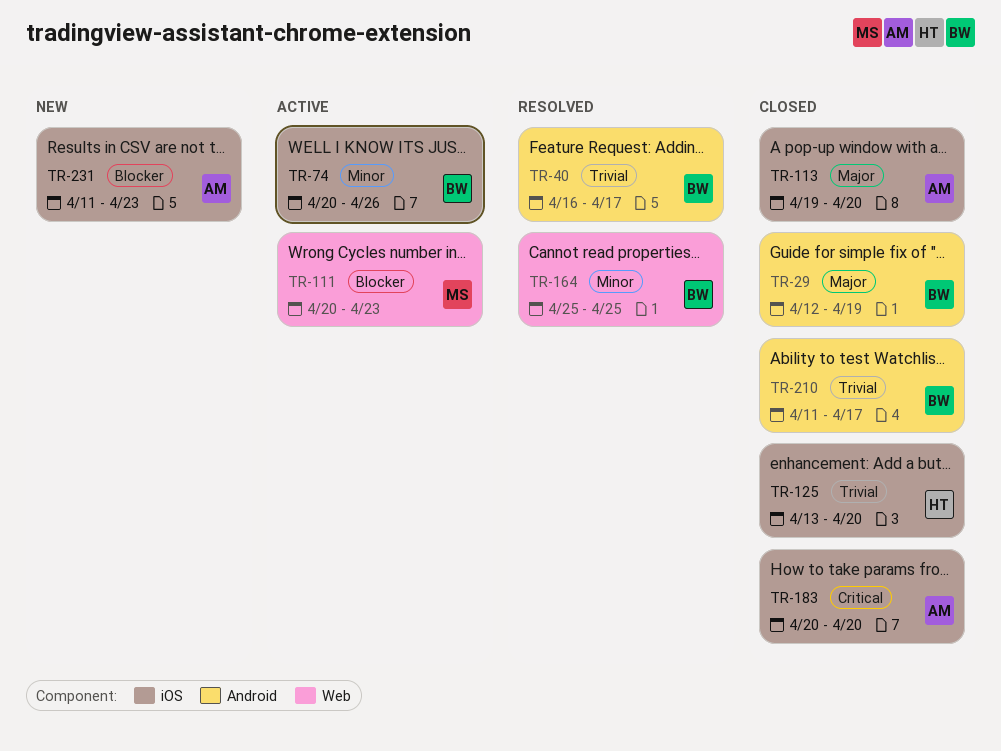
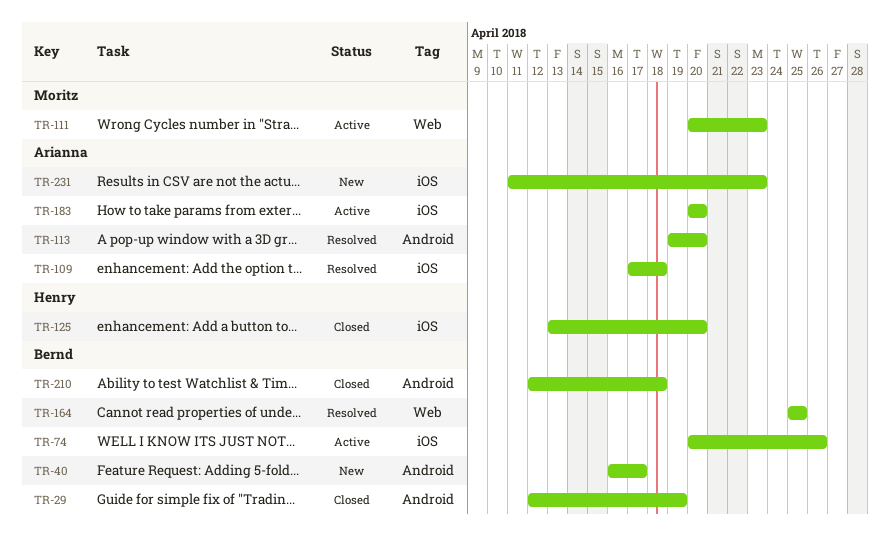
TR-40, status: Resolved -> New
TR-109: none -> present
TR-113, status: Closed -> Resolved
TR-113, label: iOS -> Android
TR-183, status: Closed -> Active
TR-210, start: Apr 11 -> Apr 12
TR-210, due: Apr 17 -> Apr 18

